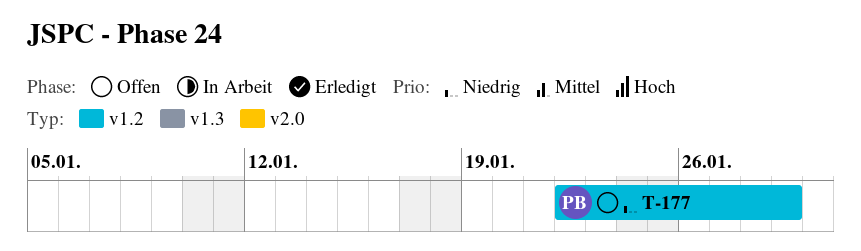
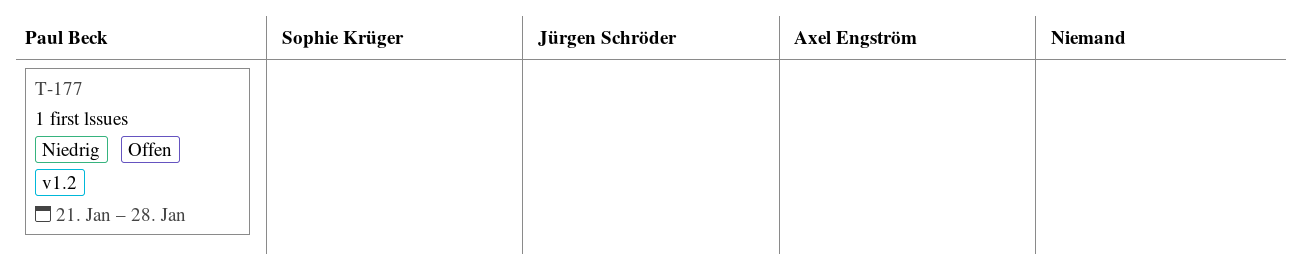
T-177, start: Jan 22 -> Jan 21
T-177, due: Jan 29 -> Jan 28

